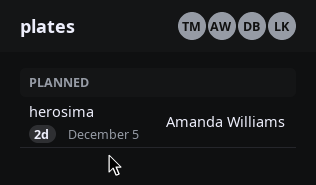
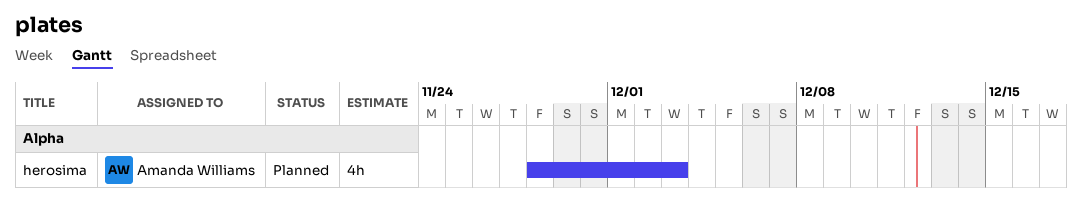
herosima, estimate: 2d -> 4h
herosima, due: Dec 5 -> Dec 3

